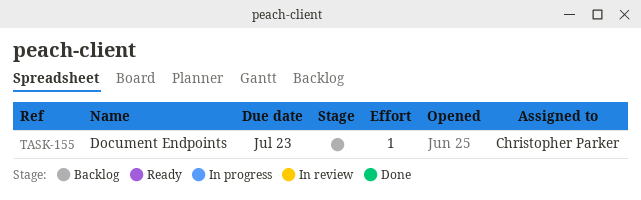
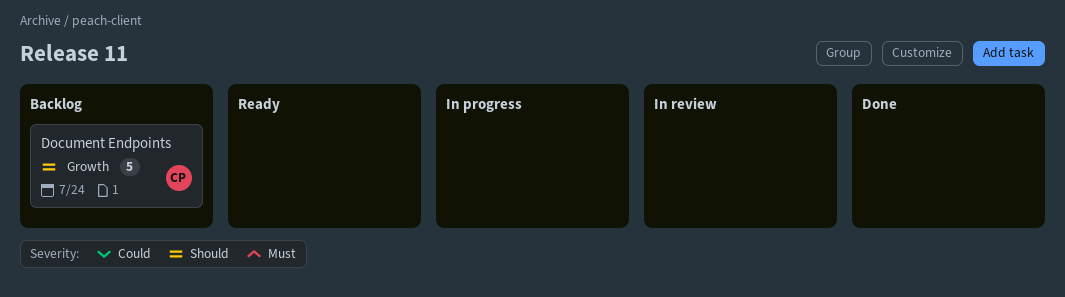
Document Endpoints, estimate: 1 -> 5
Document Endpoints, due: Jul 23 -> Jul 24

